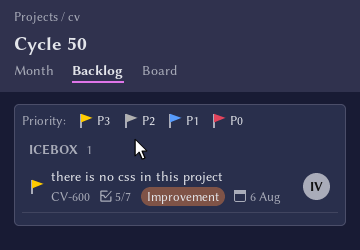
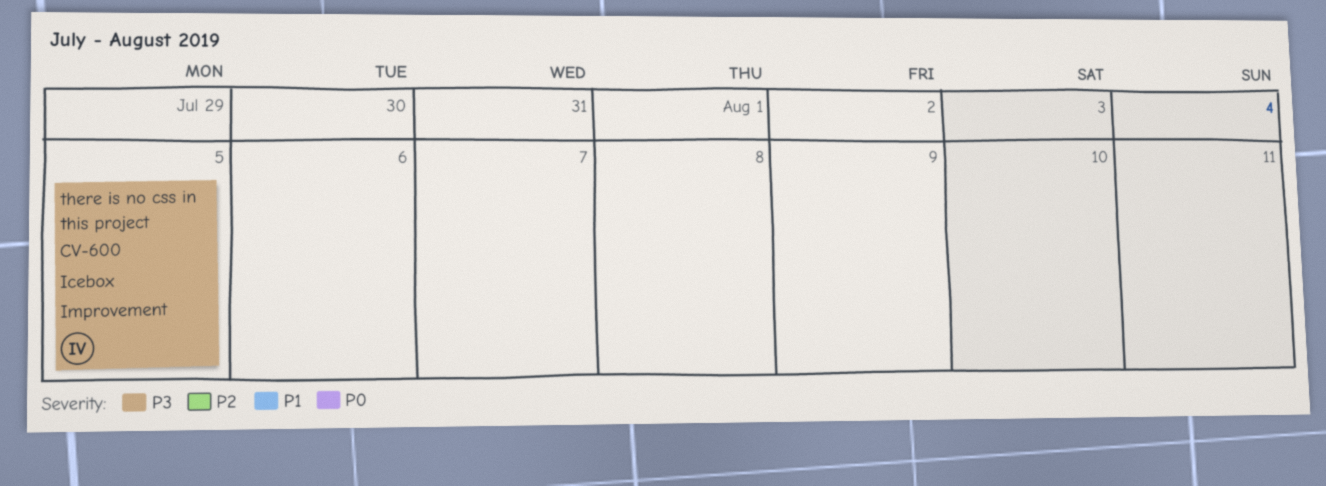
CV-600, due: Aug 6 -> Aug 5

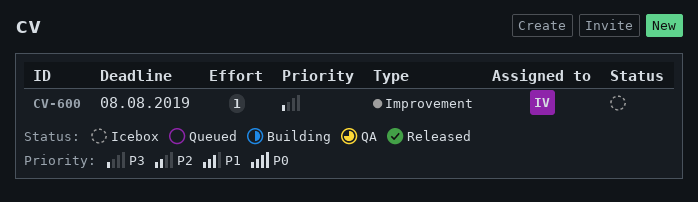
CV-600, due: Aug 5 -> Aug 8

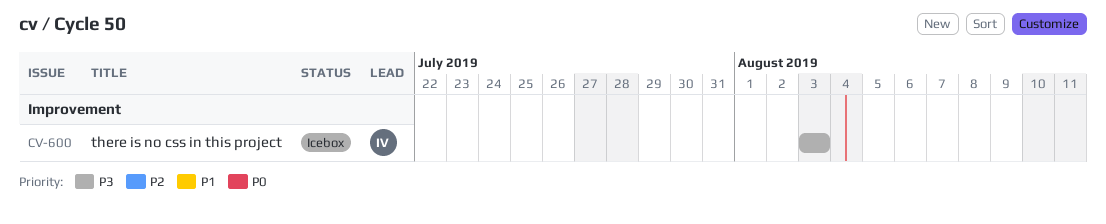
CV-600, due: Aug 8 -> Aug 3

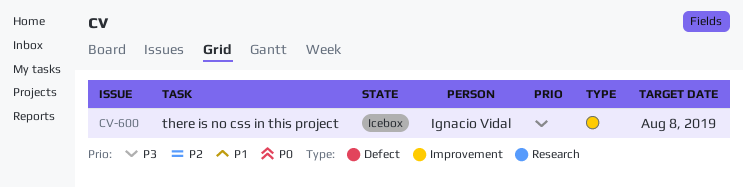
CV-600, due: Aug 3 -> Aug 8

